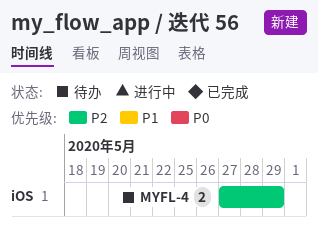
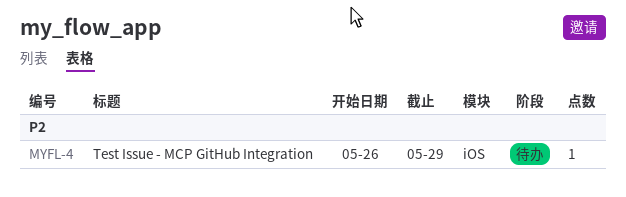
MYFL-4, estimate: 2 -> 1
MYFL-4, start: May 27 -> May 26

